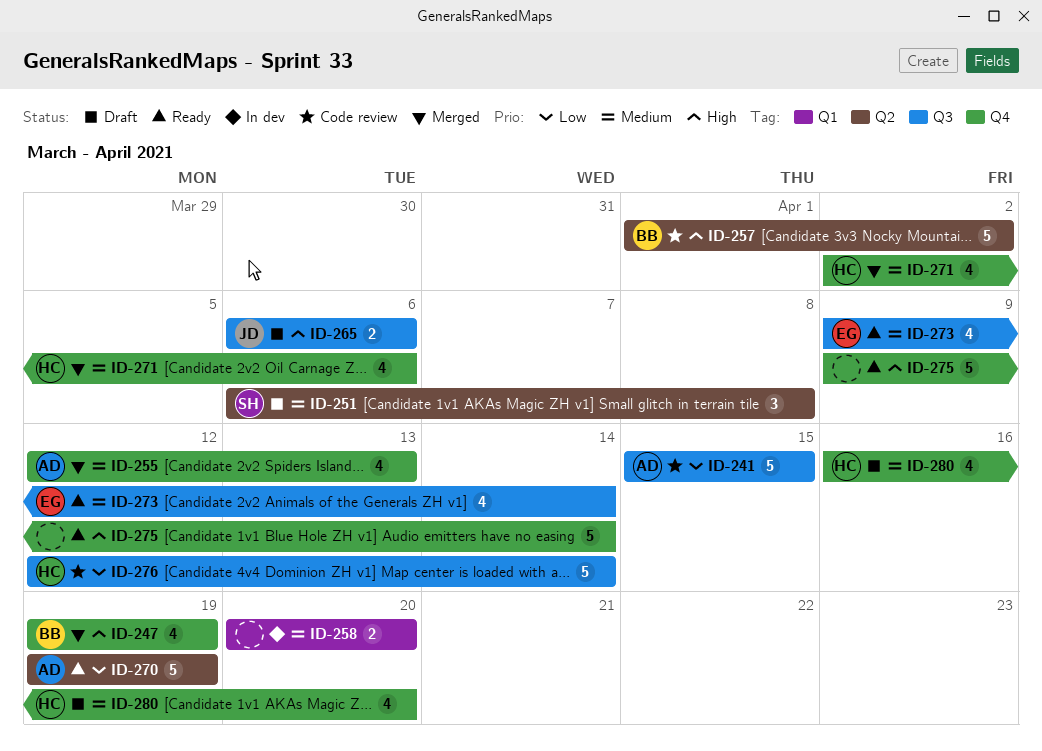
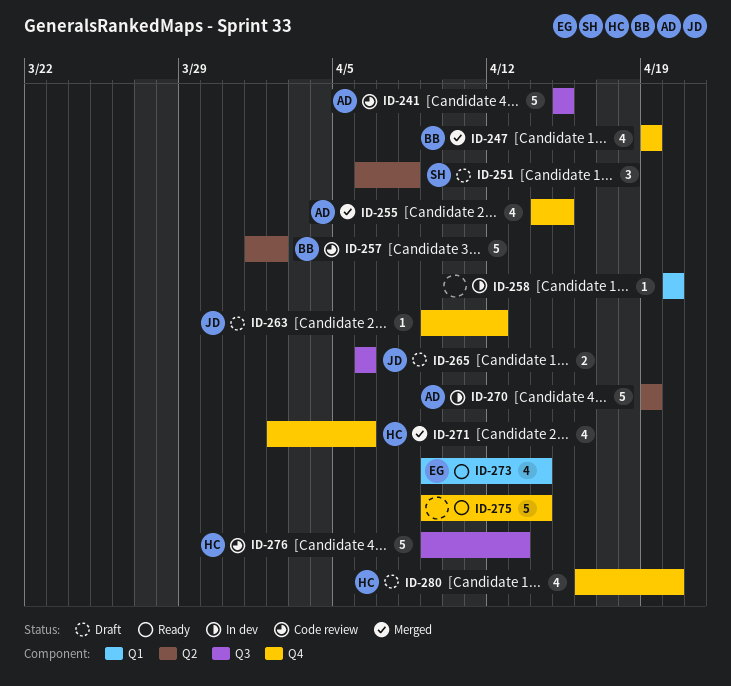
ID-255, start: Apr 12 -> Apr 14
ID-255, due: Apr 13 -> Apr 15
ID-258, estimate: 2 -> 1
ID-263: none -> present
ID-270, status: Ready -> In dev
ID-273, label: Q3 -> Q1
ID-276, start: Apr 12 -> Apr 9
ID-276, due: Apr 14 -> Apr 13

